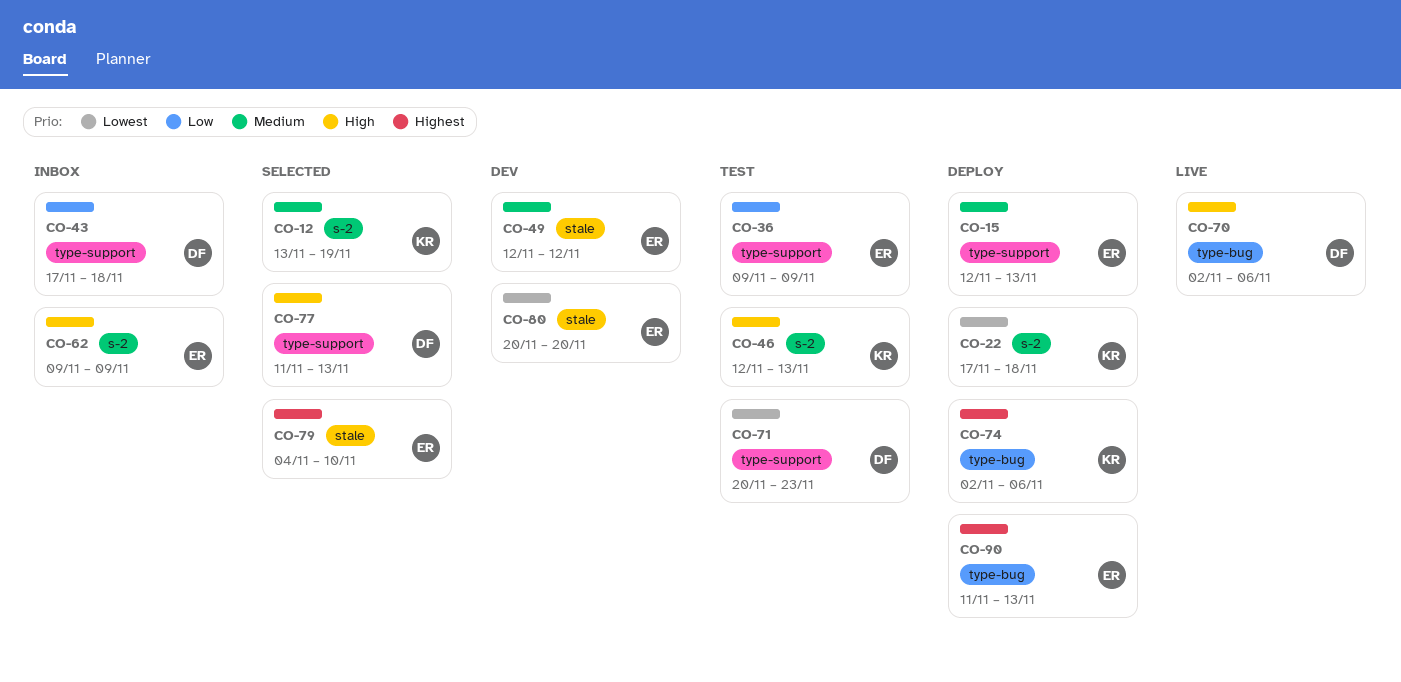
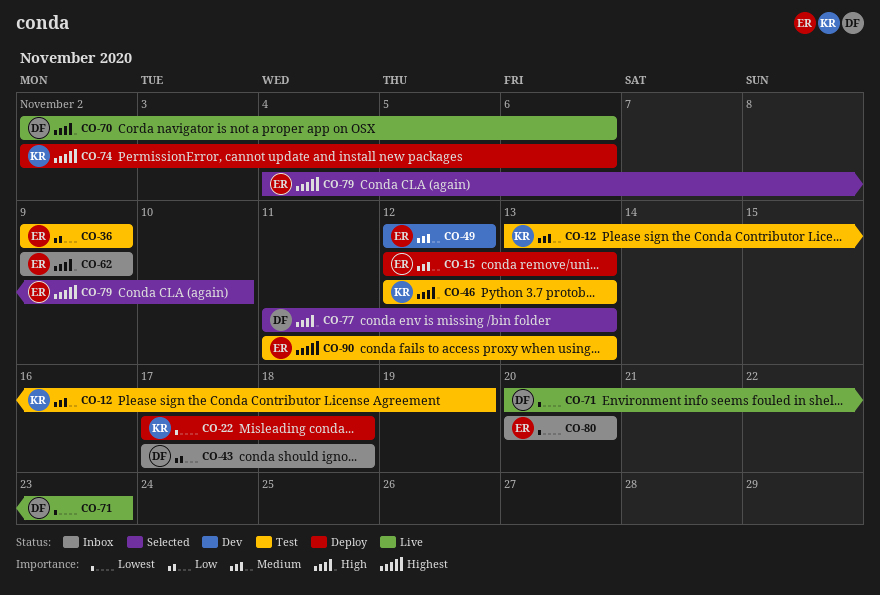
CO-12, status: Selected -> Test
CO-71, status: Test -> Live
CO-80, status: Dev -> Inbox
CO-90, status: Deploy -> Test

